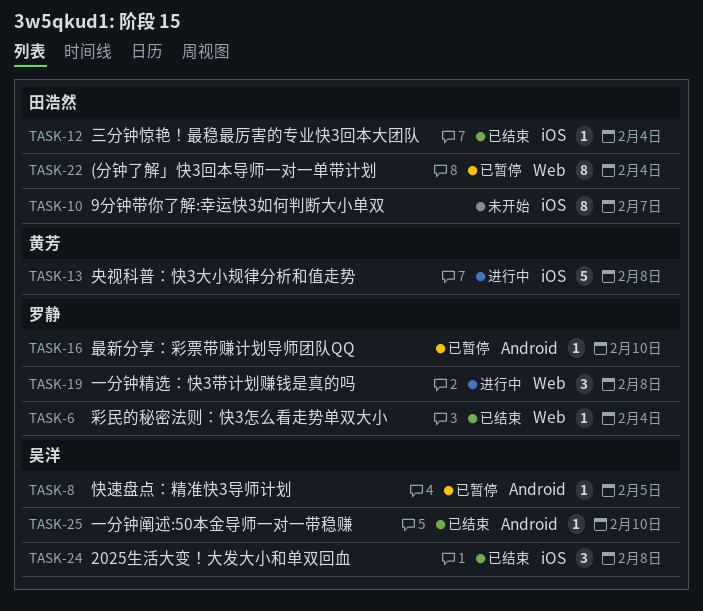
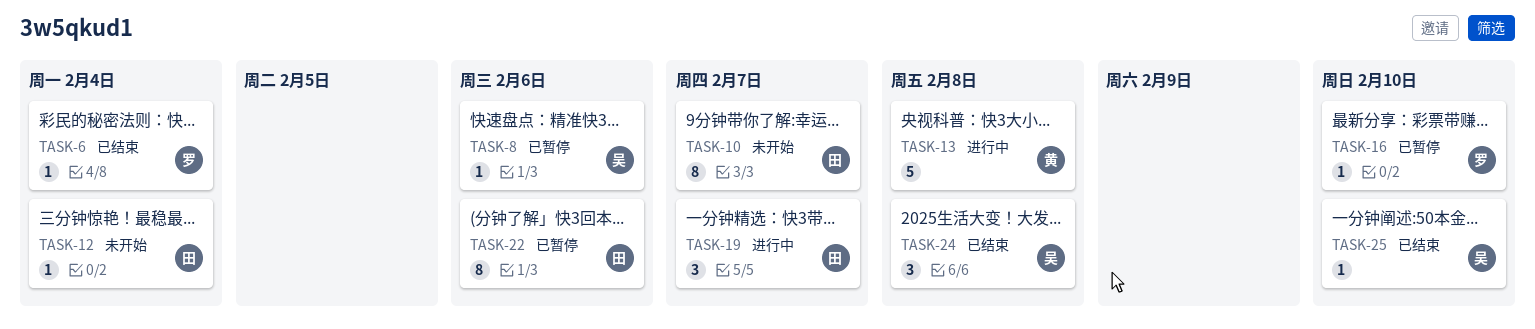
TASK-8, due: Feb 5 -> Feb 6
TASK-12, status: 已结束 -> 未开始
TASK-19, owner: 罗静 -> 田浩然
TASK-19, due: Feb 8 -> Feb 7
TASK-22, due: Feb 4 -> Feb 6

